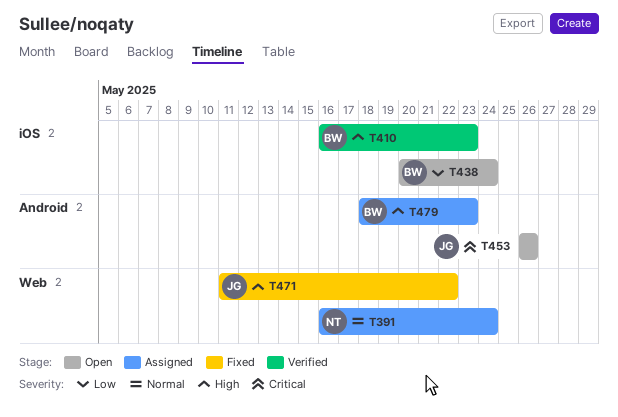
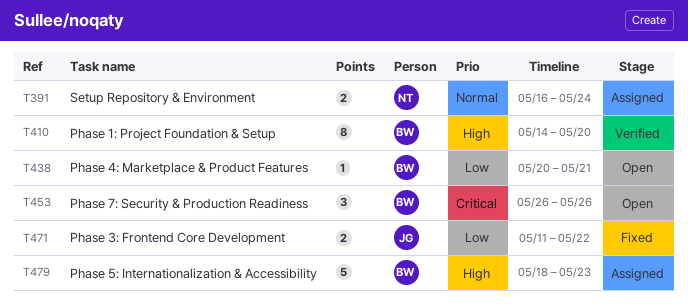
T410, start: May 16 -> May 14
T410, due: May 23 -> May 20
T438, due: May 24 -> May 21
T453, owner: JG -> BW
T471, priority: High -> Low

